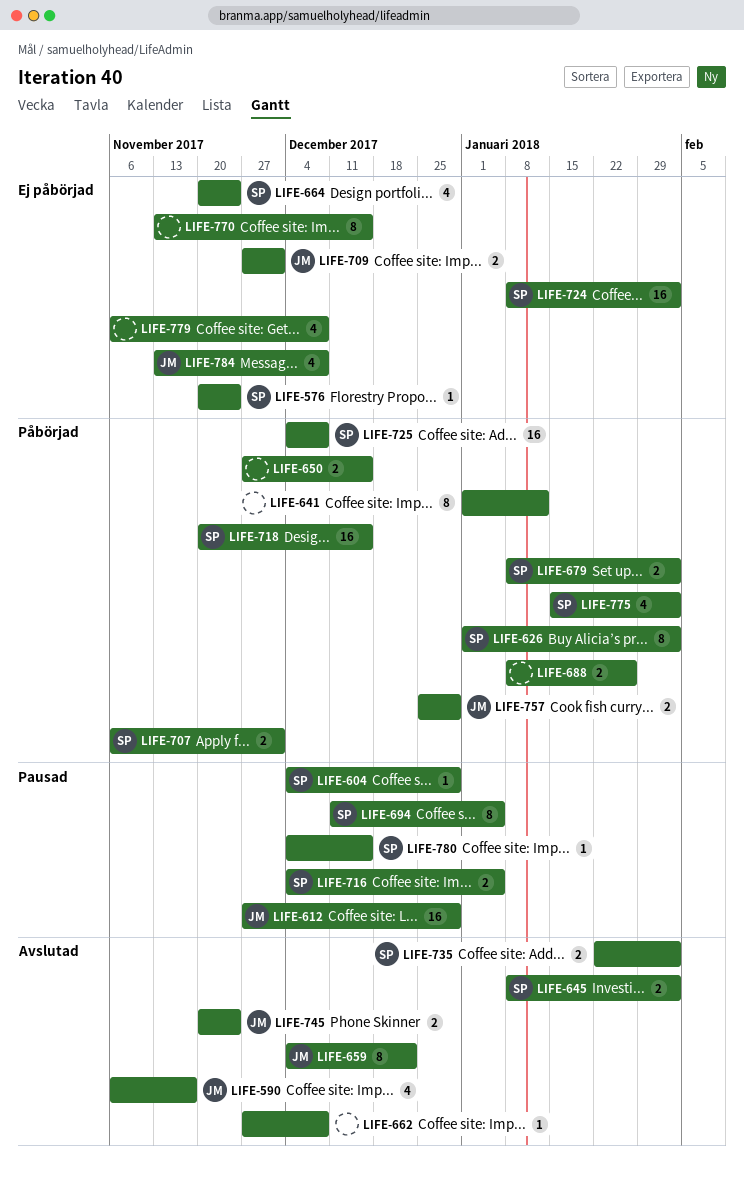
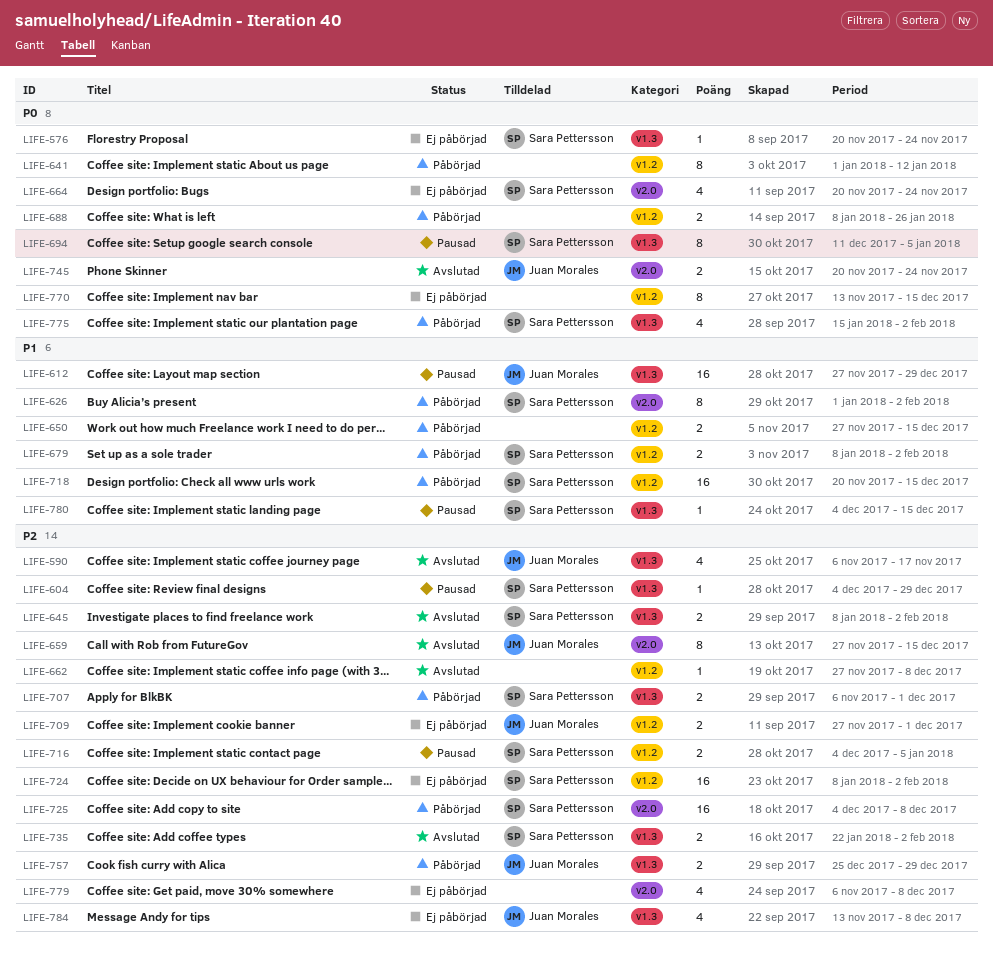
LIFE-659, start: Dec 4 -> Nov 27
LIFE-659, due: Dec 22 -> Dec 15

